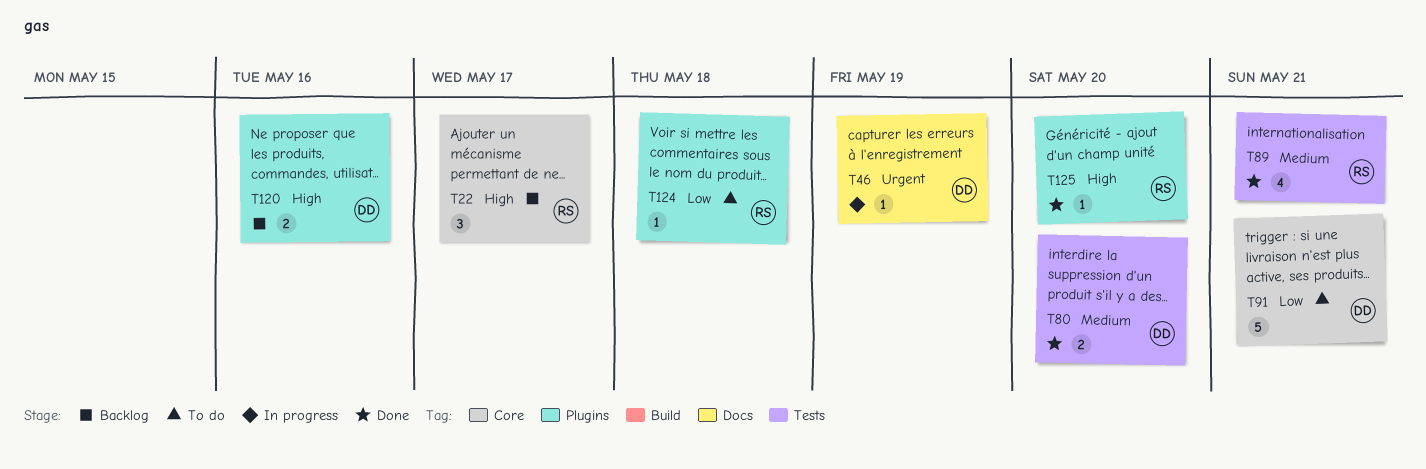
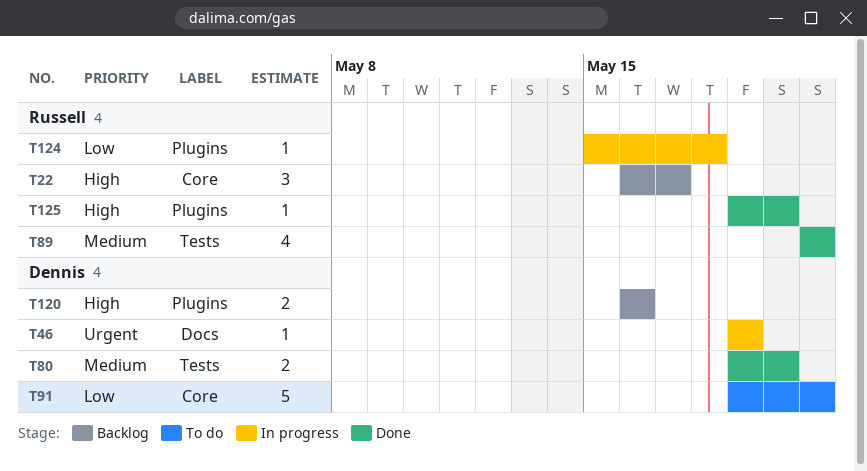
T124, status: To do -> In progress

